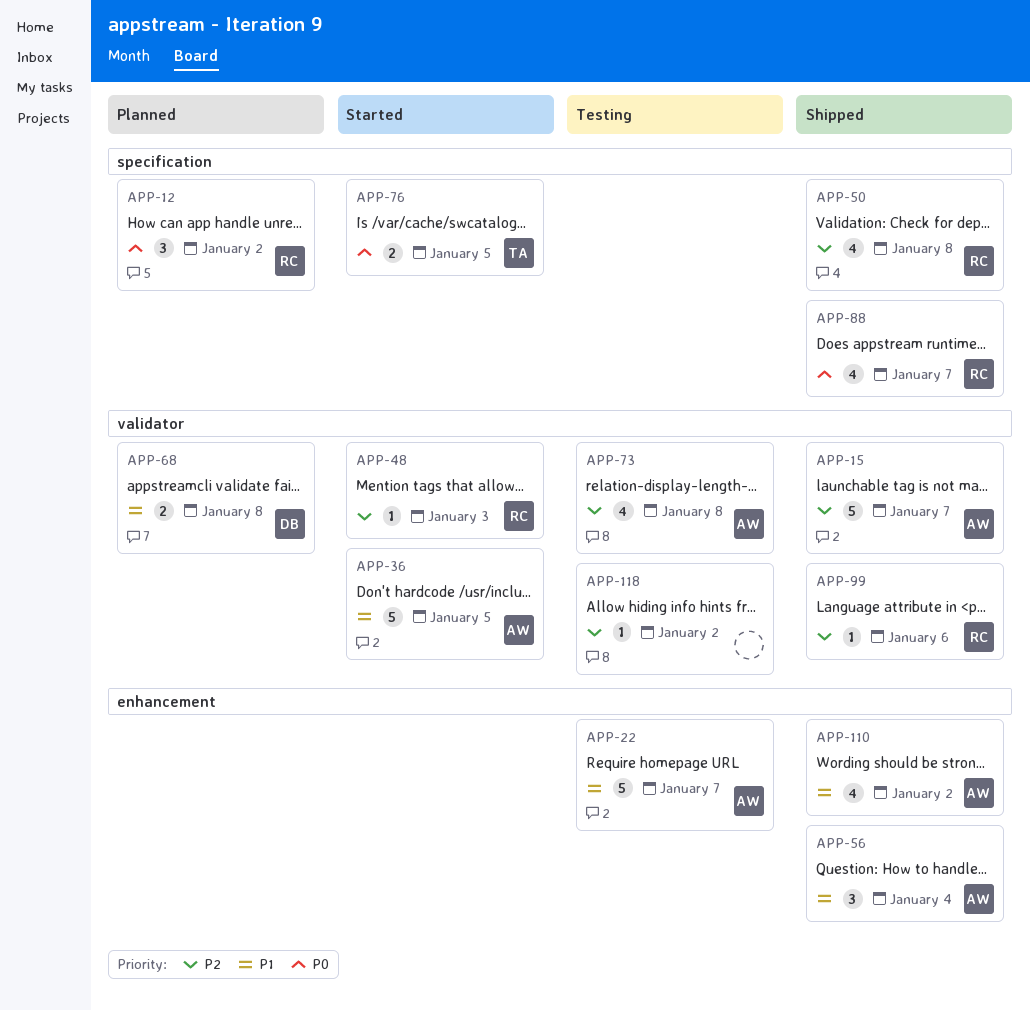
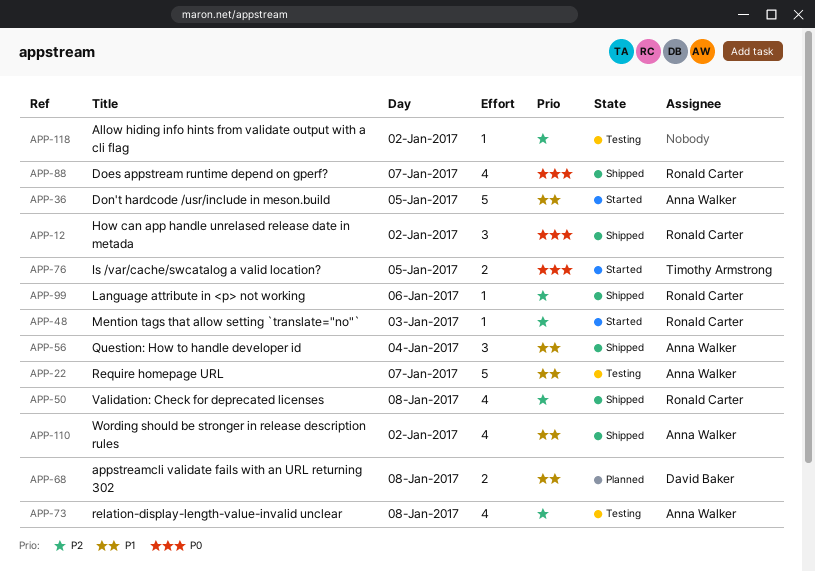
APP-12, status: Planned -> Shipped
APP-15: present -> none

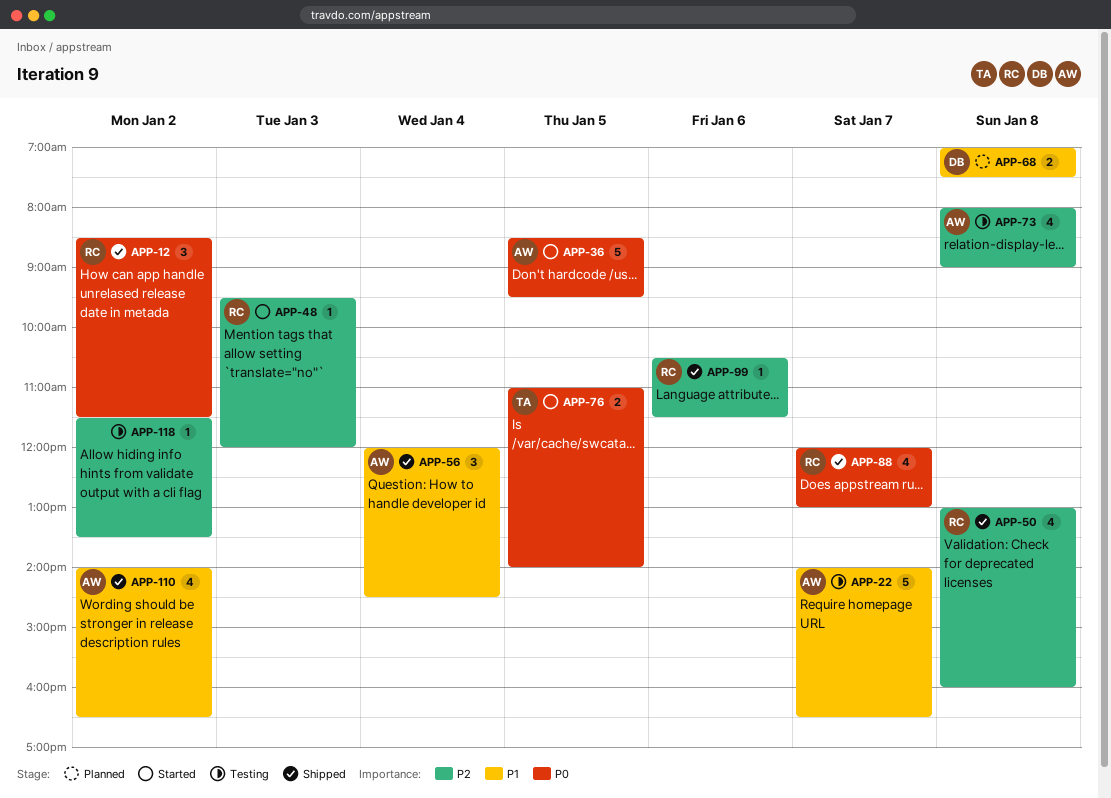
APP-36, priority: P1 -> P0

